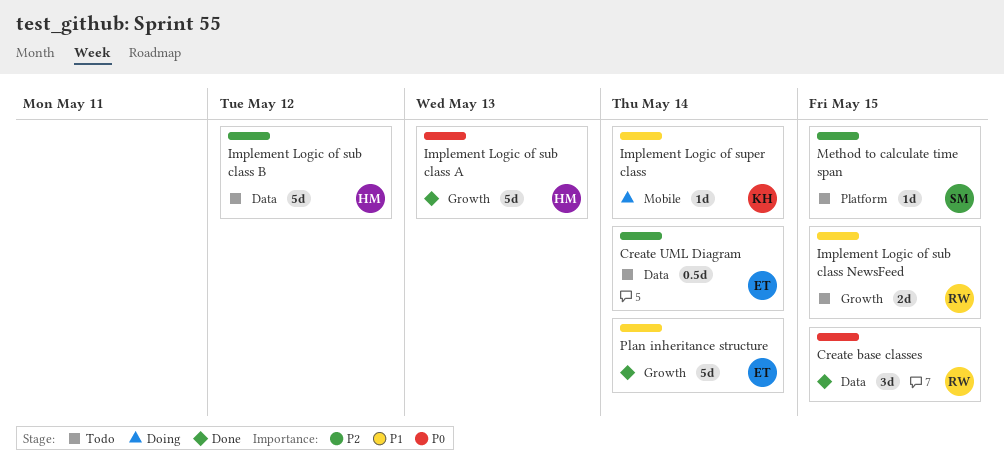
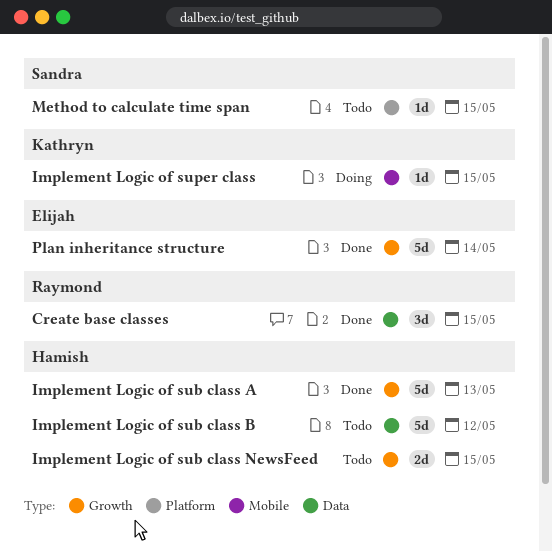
Create UML Diagram: present -> none
Implement Logic of sub class NewsFeed, owner: Raymond -> Hamish
Implement Logic of super class, due: May 14 -> May 15

